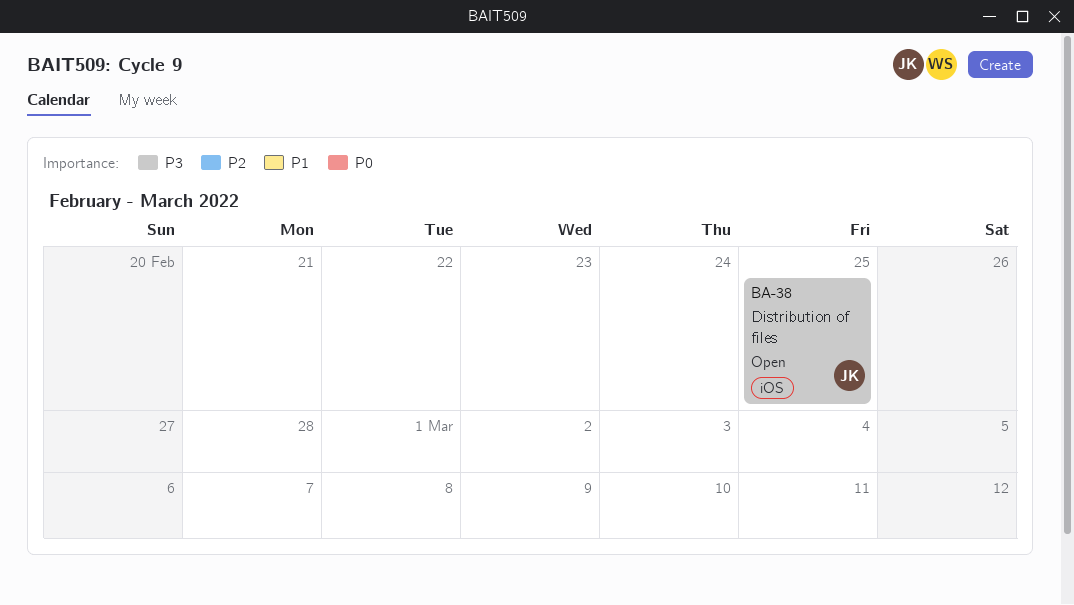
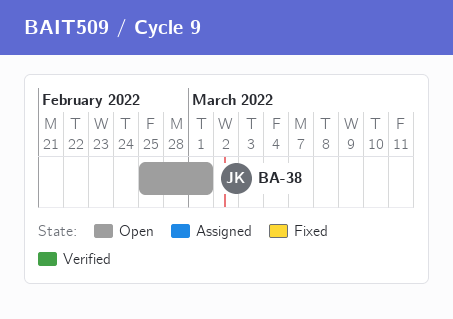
BA-38, due: Feb 25 -> Mar 1

